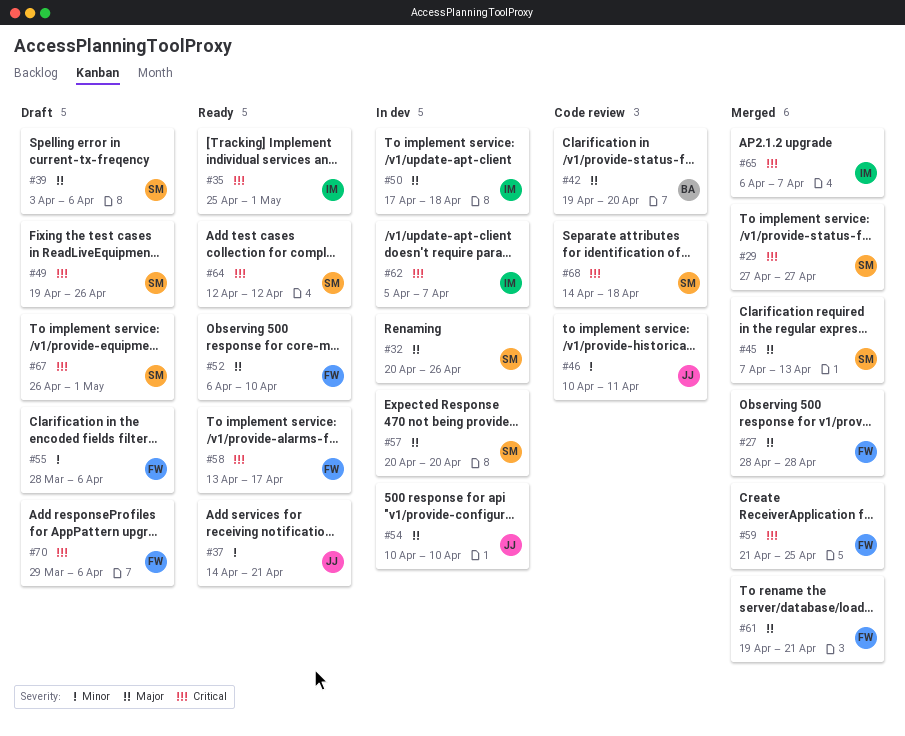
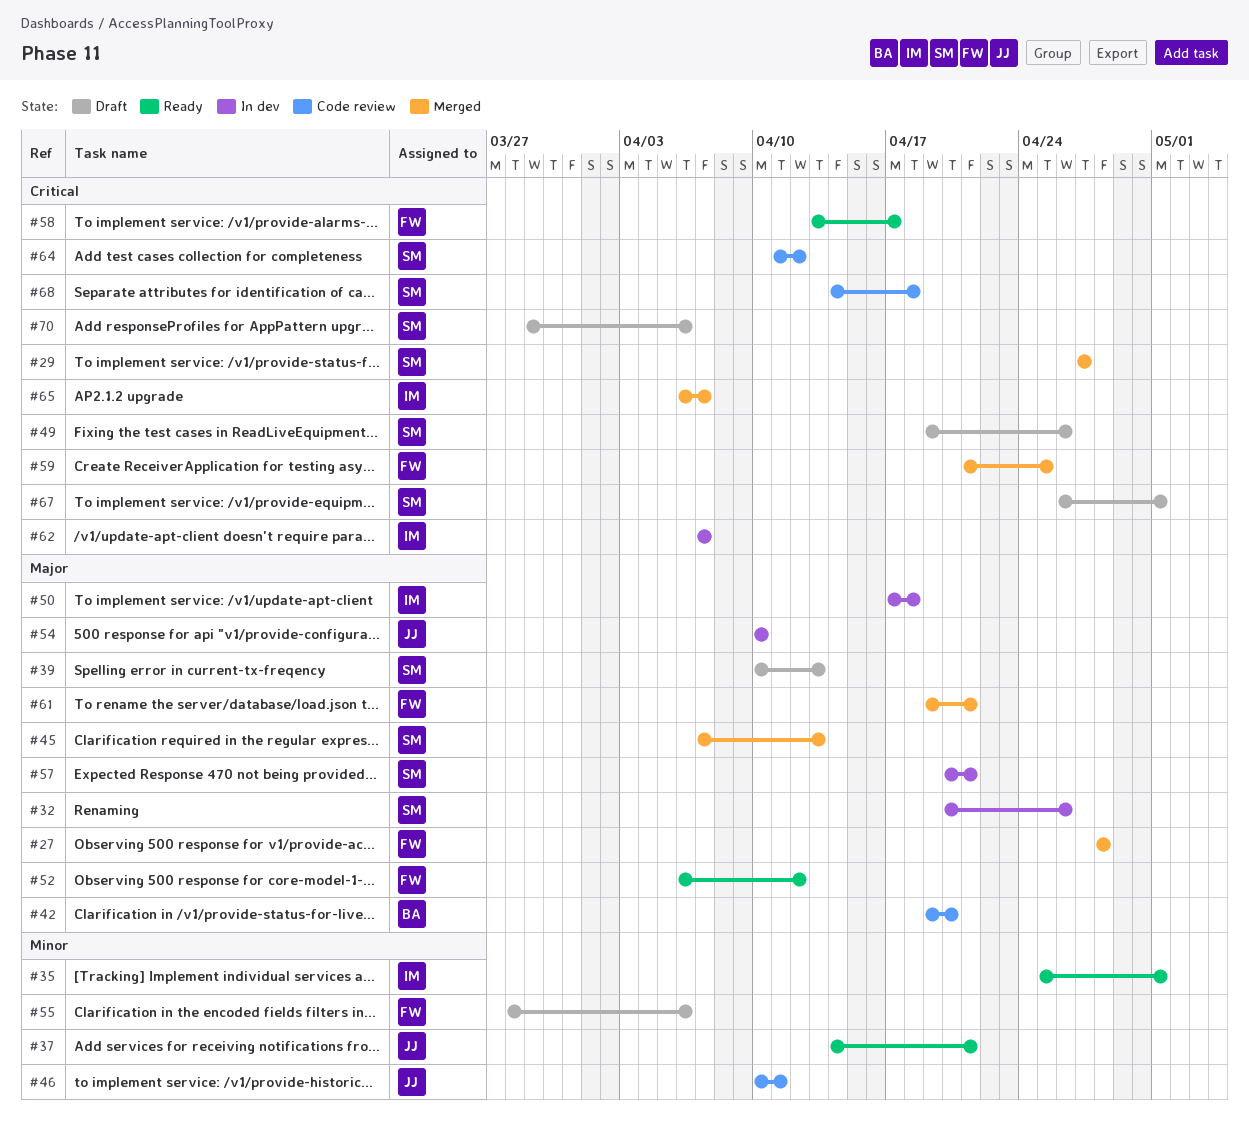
#35, priority: Critical -> Minor
#39, start: Apr 3 -> Apr 10
#39, due: Apr 6 -> Apr 13
#52, due: Apr 10 -> Apr 12
#57, due: Apr 20 -> Apr 21
#62, start: Apr 5 -> Apr 7
#64, status: Ready -> Code review
#64, start: Apr 12 -> Apr 11
#70, owner: FW -> SM

